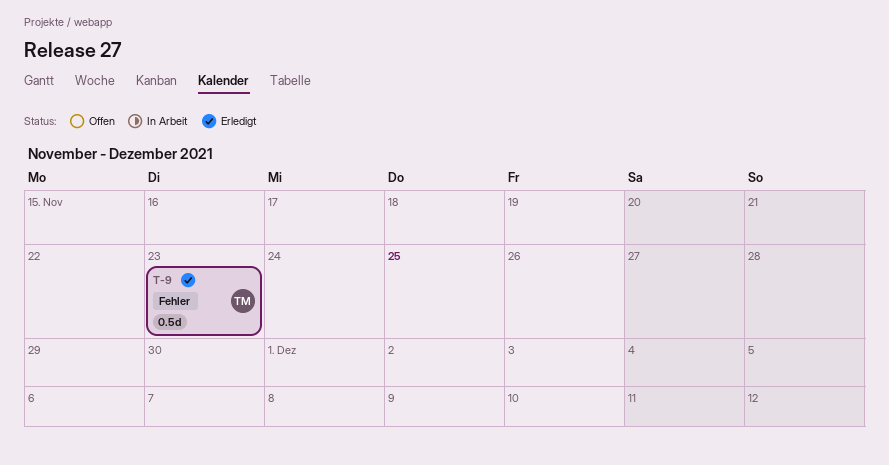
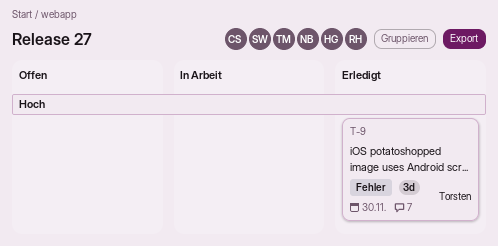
T-9, estimate: 0.5d -> 3d
T-9, due: Nov 23 -> Nov 30

